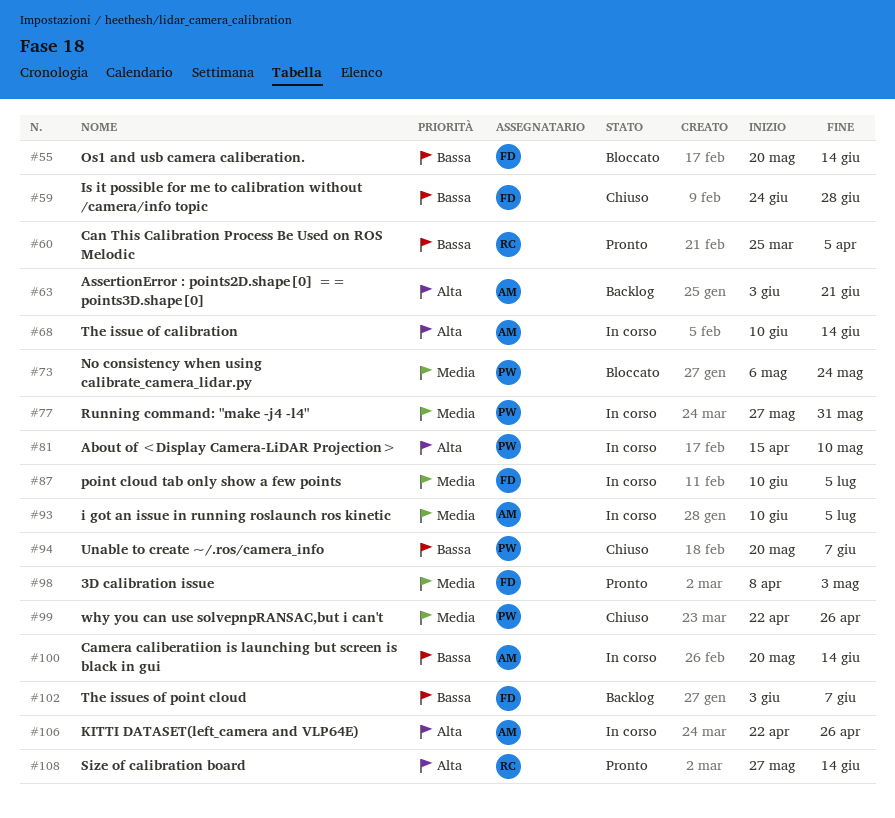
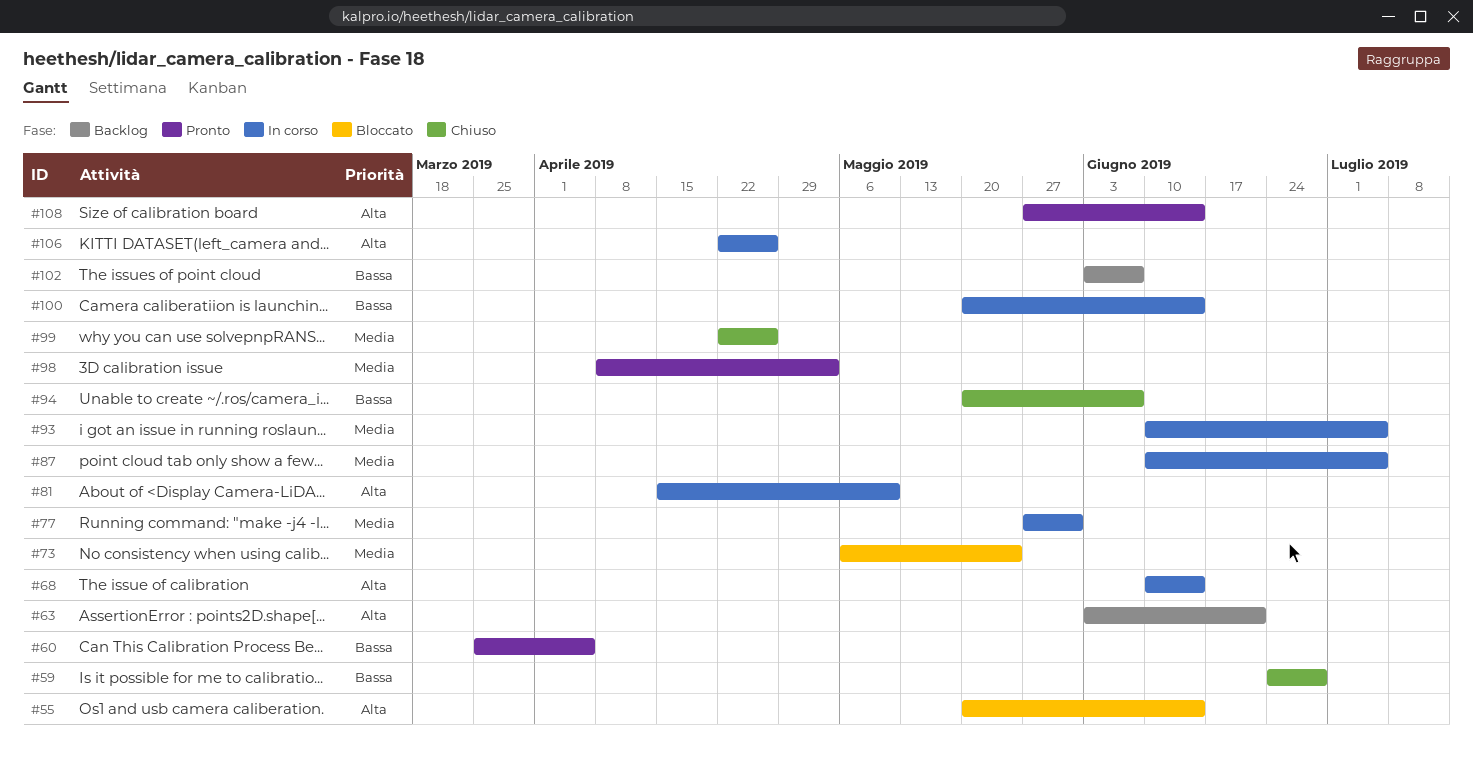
#55, priority: Bassa -> Alta

